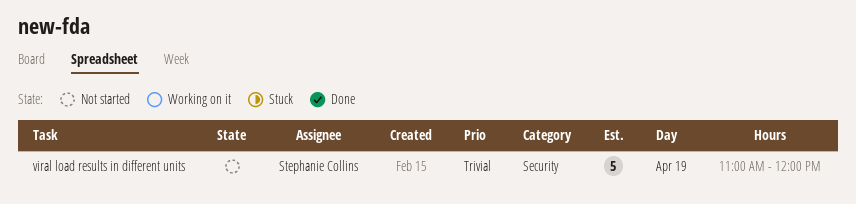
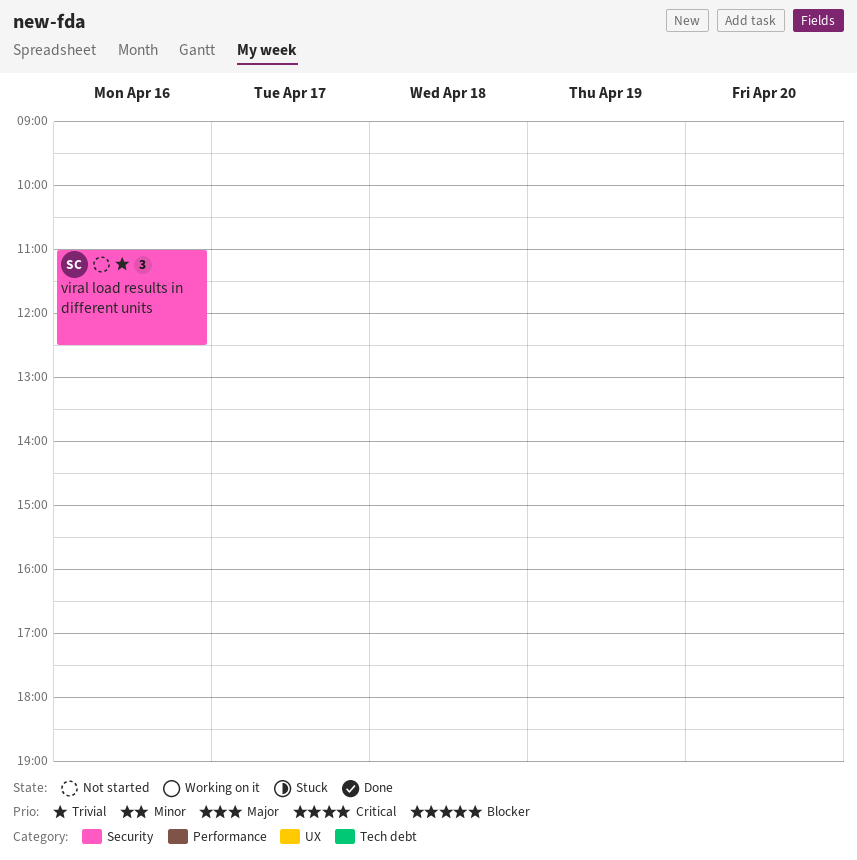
viral load results in different units, estimate: 5 -> 3
viral load results in different units, day: Apr 19 -> Apr 16
viral load results in different units, ends: 12:00 -> 12:30

